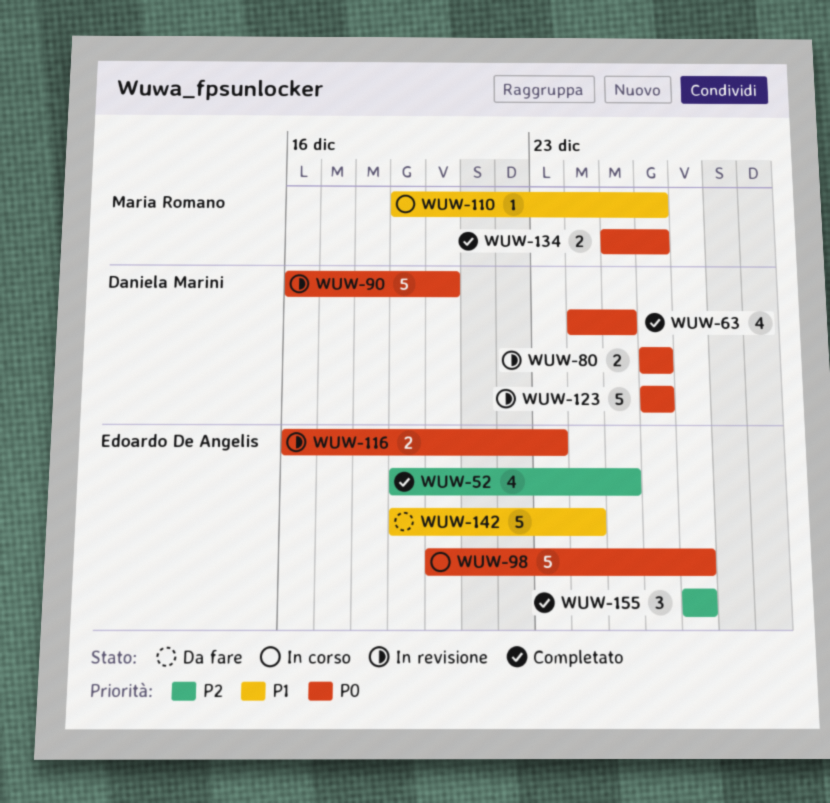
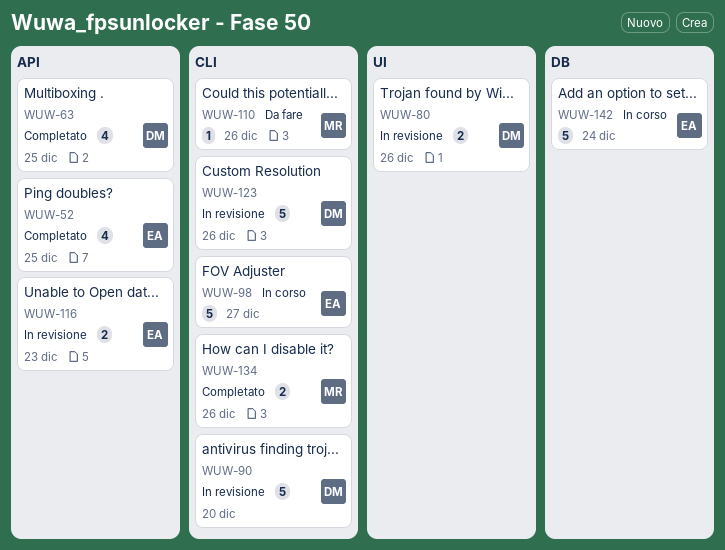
WUW-110, status: In corso -> Da fare
WUW-142, status: Da fare -> In corso
WUW-155: present -> none

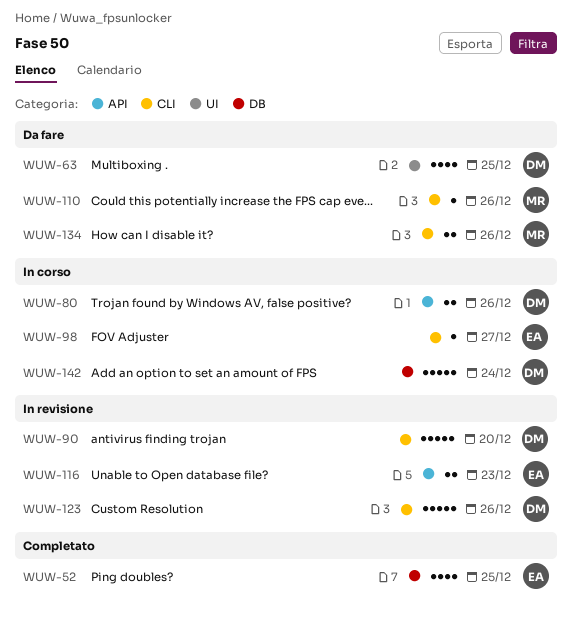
WUW-52, label: API -> DB
WUW-63, status: Completato -> Da fare
WUW-63, label: API -> UI
WUW-80, status: In revisione -> In corso
WUW-80, label: UI -> API
WUW-98, estimate: 5 -> 1
WUW-134, status: Completato -> Da fare
WUW-142, owner: EA -> DM

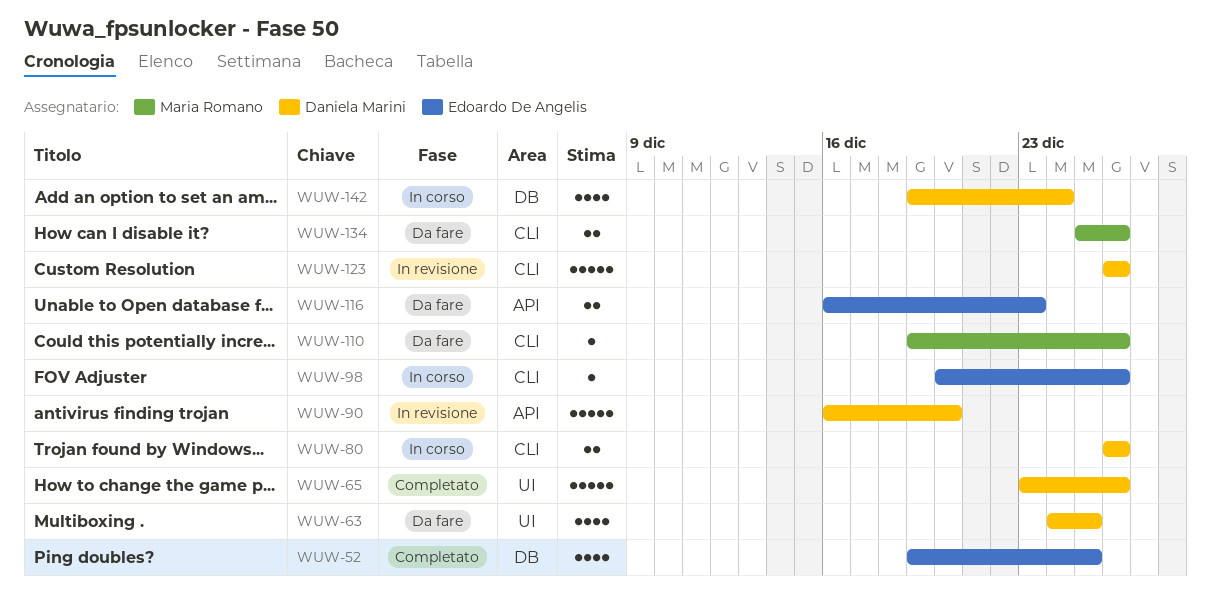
WUW-65: none -> present
WUW-80, label: API -> CLI
WUW-90, label: CLI -> API
WUW-98, due: Dec 27 -> Dec 26
WUW-116, status: In revisione -> Da fare
WUW-142, estimate: 5 -> 4

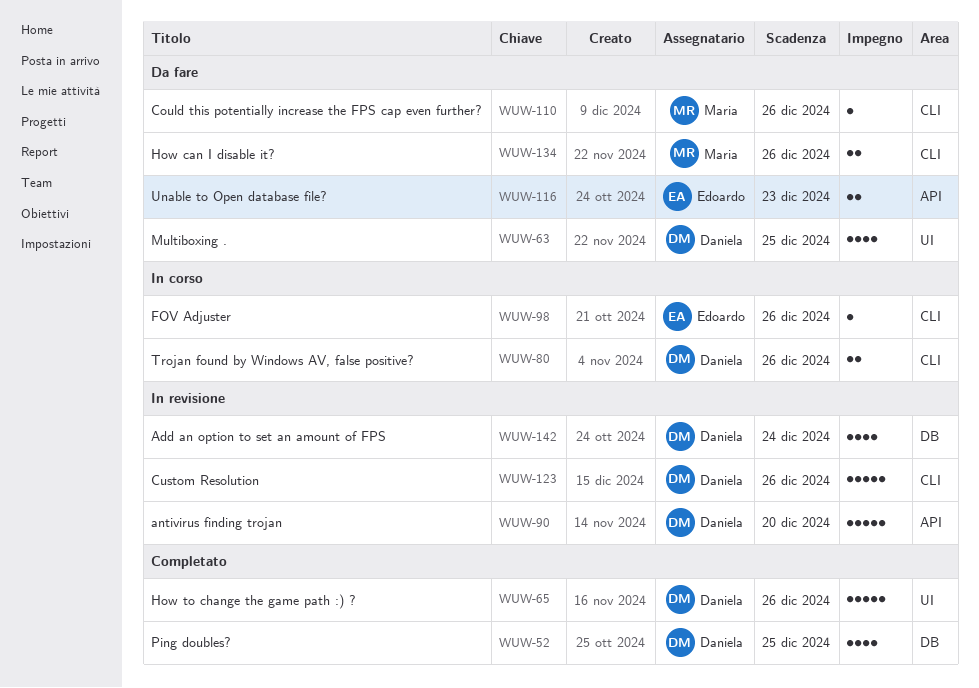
WUW-52, owner: Edoardo De Angelis -> Daniela Marini
WUW-142, status: In corso -> In revisione

